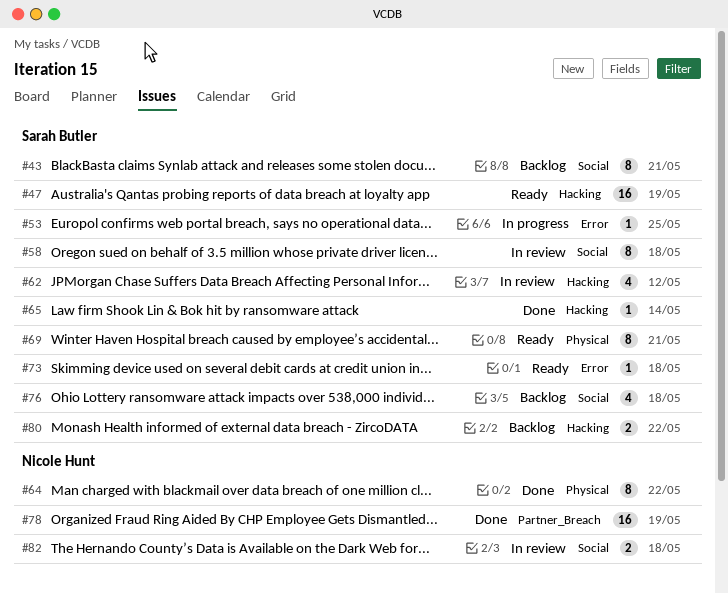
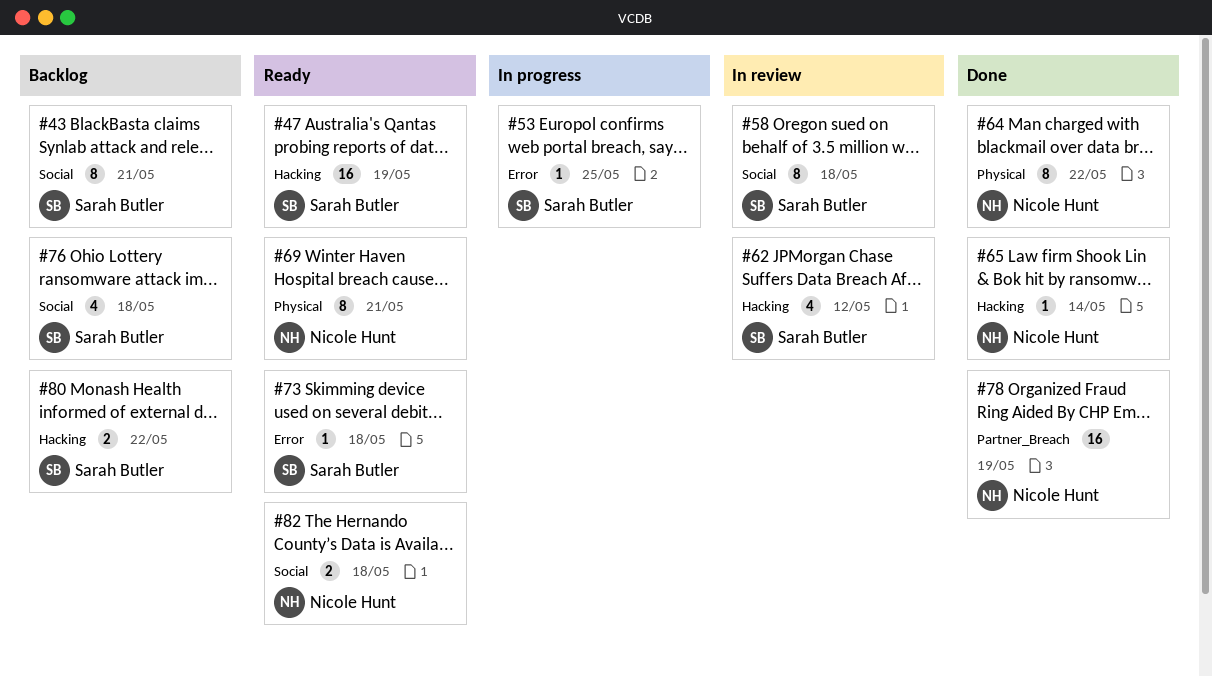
#65, owner: Sarah Butler -> Nicole Hunt
#69, owner: Sarah Butler -> Nicole Hunt
#82, status: In review -> Ready

